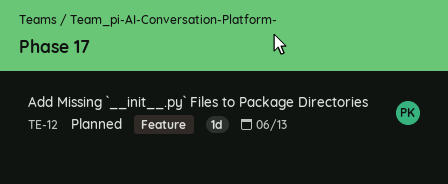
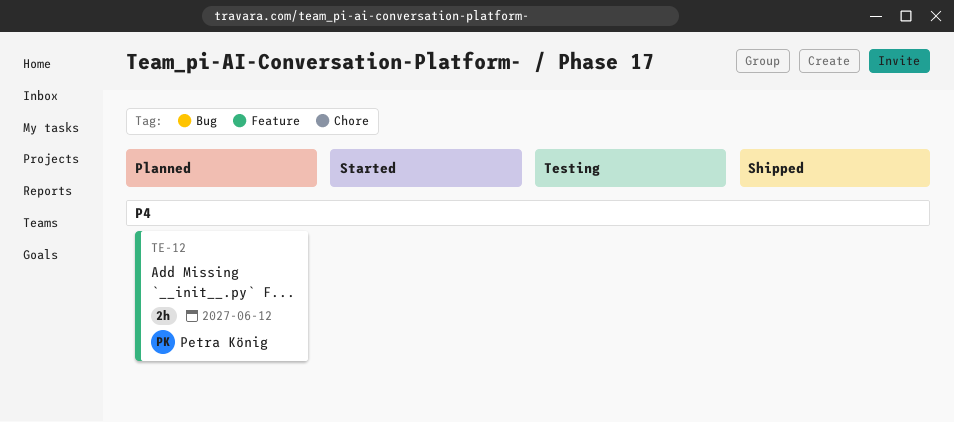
TE-12, estimate: 1d -> 2h
TE-12, due: Jun 13 -> Jun 12

